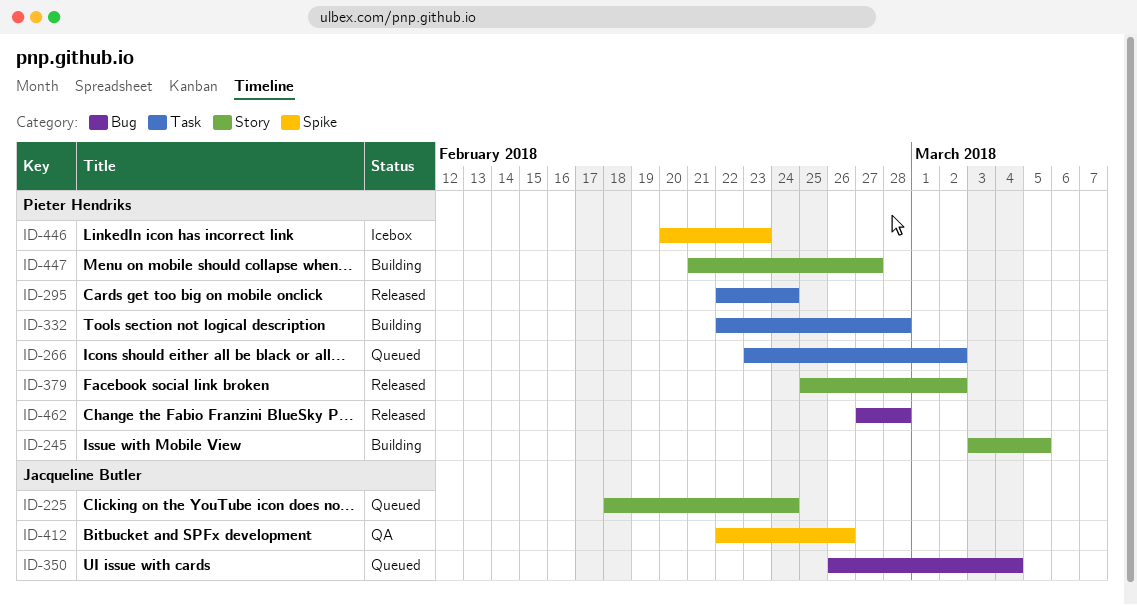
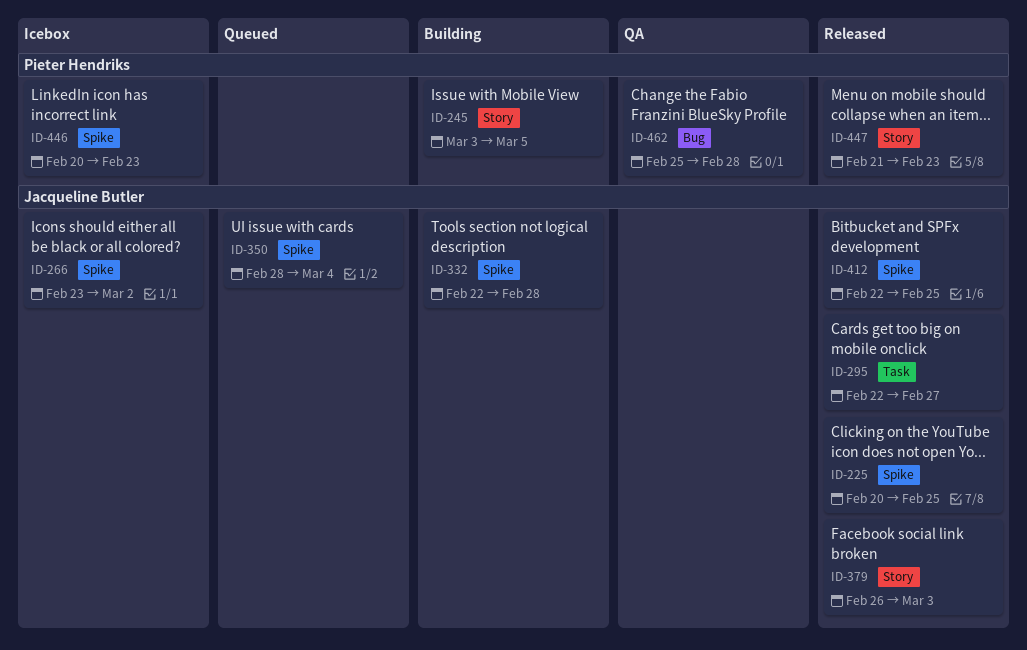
ID-225, status: Queued -> Released
ID-225, label: Story -> Spike
ID-225, start: Feb 18 -> Feb 20
ID-225, due: Feb 24 -> Feb 25
ID-266, status: Queued -> Icebox
ID-266, owner: Pieter Hendriks -> Jacqueline Butler
ID-266, label: Task -> Spike
ID-295, owner: Pieter Hendriks -> Jacqueline Butler
ID-295, due: Feb 24 -> Feb 27
ID-332, owner: Pieter Hendriks -> Jacqueline Butler
ID-332, label: Task -> Spike
ID-350, label: Bug -> Spike
ID-350, start: Feb 26 -> Feb 28
ID-379, owner: Pieter Hendriks -> Jacqueline Butler
ID-379, start: Feb 25 -> Feb 26
ID-379, due: Mar 2 -> Mar 3
ID-412, status: QA -> Released
ID-412, due: Feb 26 -> Feb 25
ID-447, status: Building -> Released
ID-447, due: Feb 27 -> Feb 23
ID-462, status: Released -> QA
ID-462, start: Feb 27 -> Feb 25

